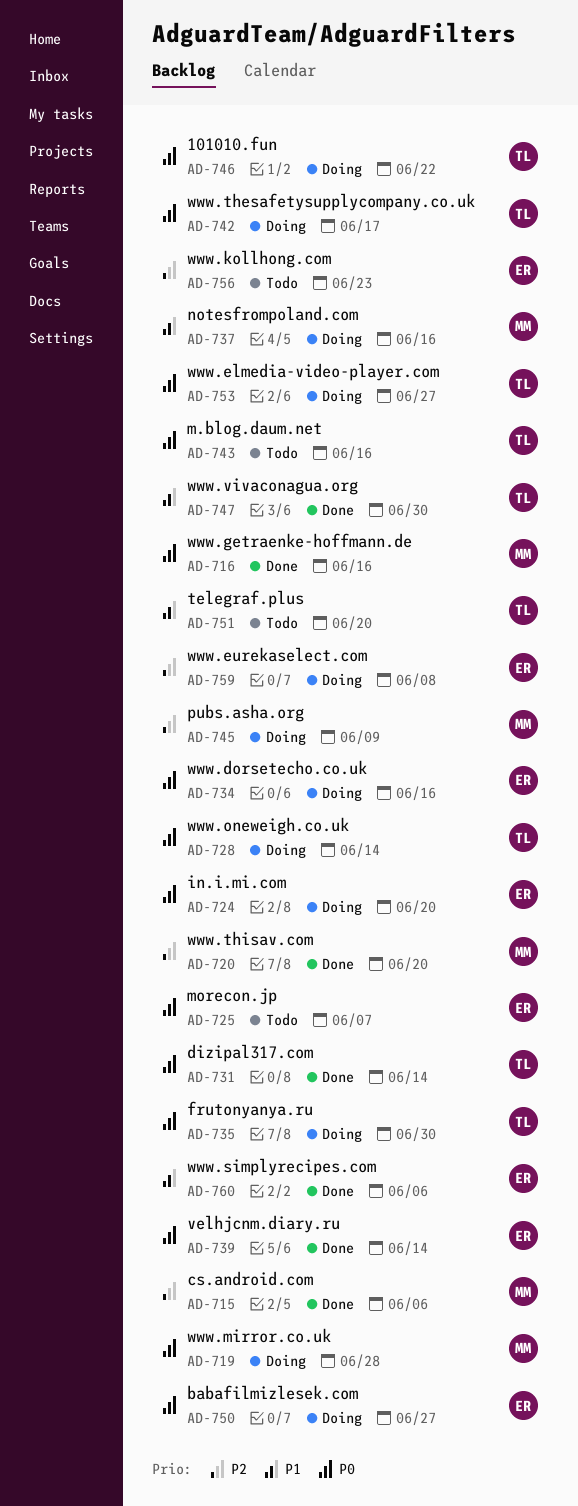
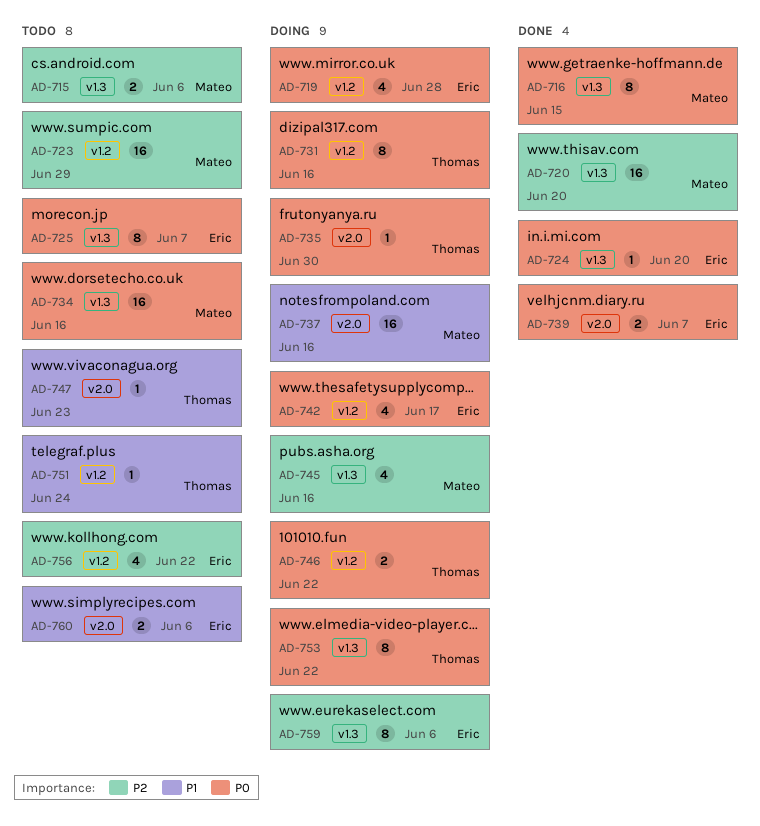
AD-715, status: Done -> Todo
AD-716, due: Jun 16 -> Jun 15
AD-719, owner: Mateo -> Eric
AD-723: none -> present
AD-724, status: Doing -> Done
AD-728: present -> none
AD-731, status: Done -> Doing
AD-731, due: Jun 14 -> Jun 16
AD-734, status: Doing -> Todo
AD-734, owner: Eric -> Mateo
AD-739, due: Jun 14 -> Jun 7
AD-742, owner: Thomas -> Eric
AD-743: present -> none
AD-745, due: Jun 9 -> Jun 16
AD-747, status: Done -> Todo
AD-747, due: Jun 30 -> Jun 23
AD-750: present -> none
AD-751, due: Jun 20 -> Jun 24
AD-753, due: Jun 27 -> Jun 22
AD-756, due: Jun 23 -> Jun 22
AD-759, due: Jun 8 -> Jun 6
AD-760, status: Done -> Todo

